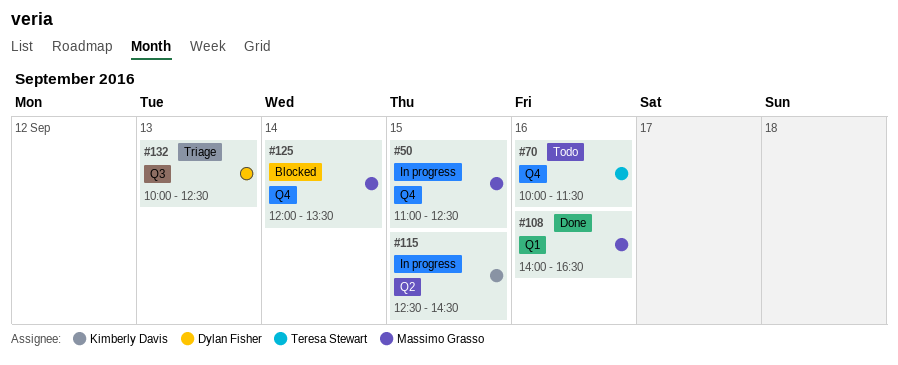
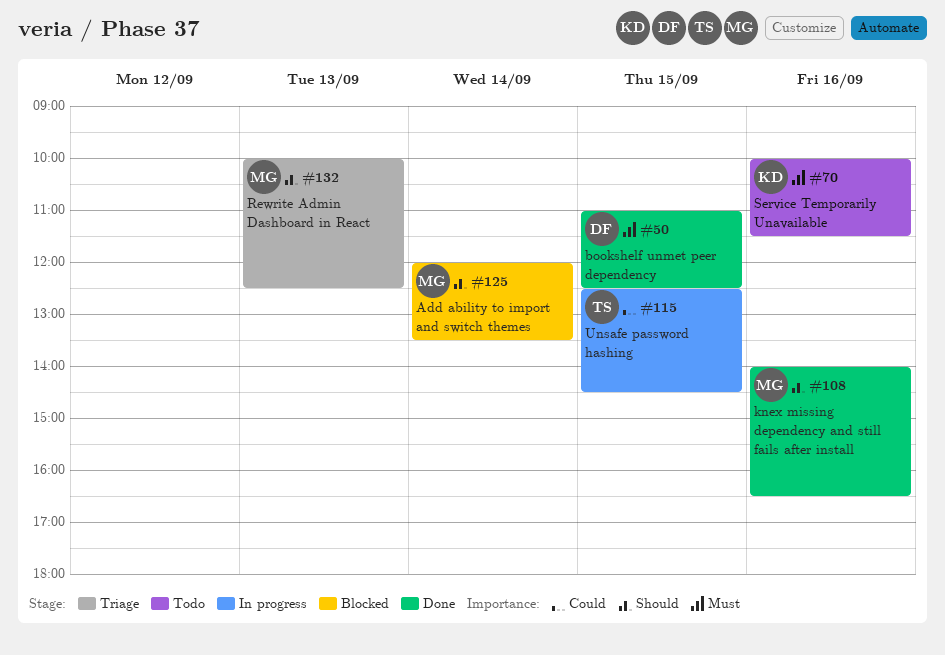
#50, status: In progress -> Done
#50, owner: Massimo Grasso -> Dylan Fisher
#70, owner: Teresa Stewart -> Kimberly Davis
#115, owner: Kimberly Davis -> Teresa Stewart
#132, owner: Dylan Fisher -> Massimo Grasso

